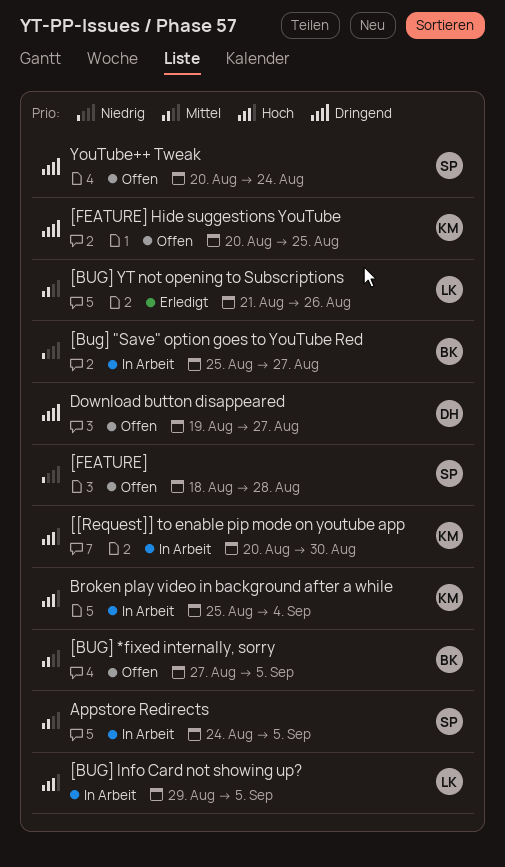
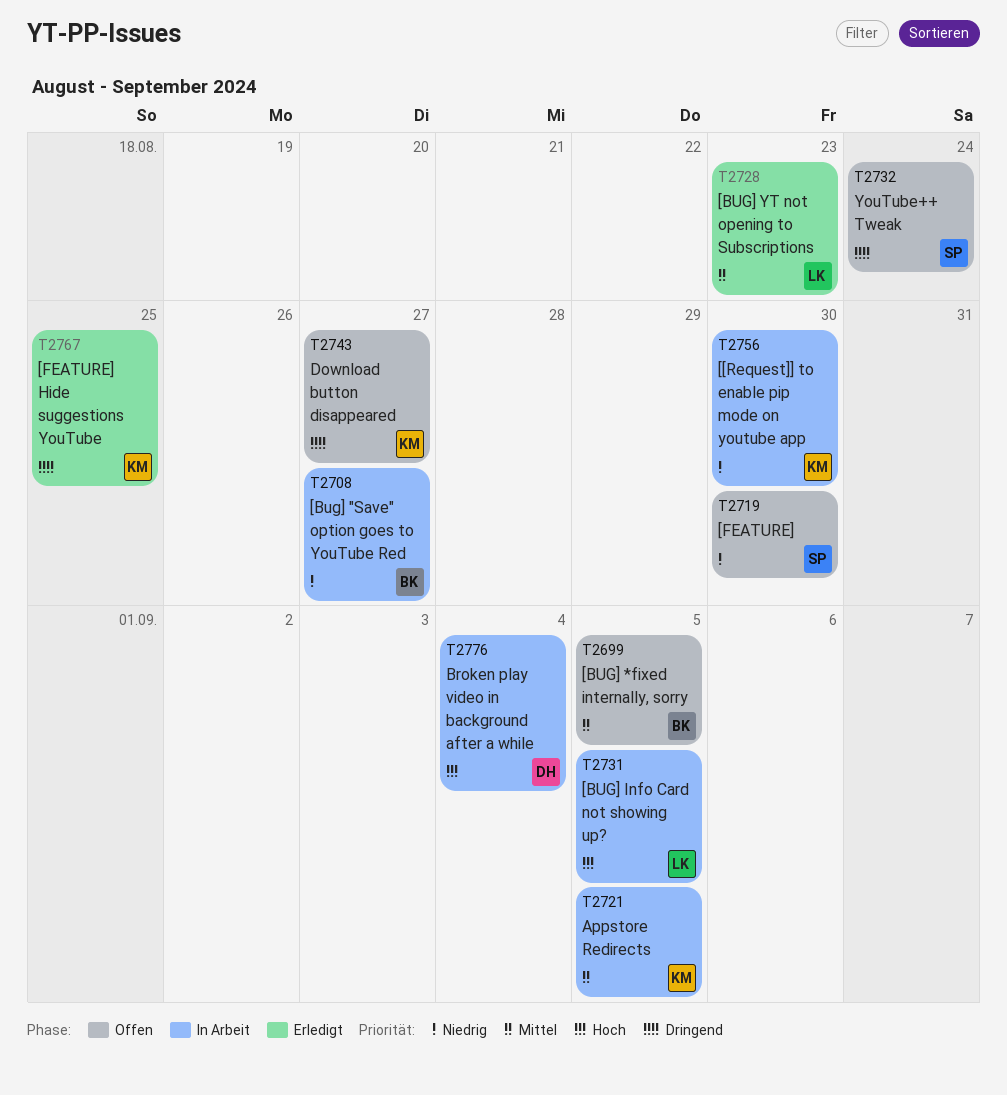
[[Request]] to enable pip mode on youtube app, priority: Hoch -> Niedrig
[BUG] YT not opening to Subscriptions, due: Aug 26 -> Aug 23
[FEATURE], due: Aug 28 -> Aug 30
[FEATURE] Hide suggestions YouTube, status: Offen -> Erledigt
Appstore Redirects, owner: SP -> KM
Broken play video in background after a while, owner: KM -> DH
Download button disappeared, owner: DH -> KM

